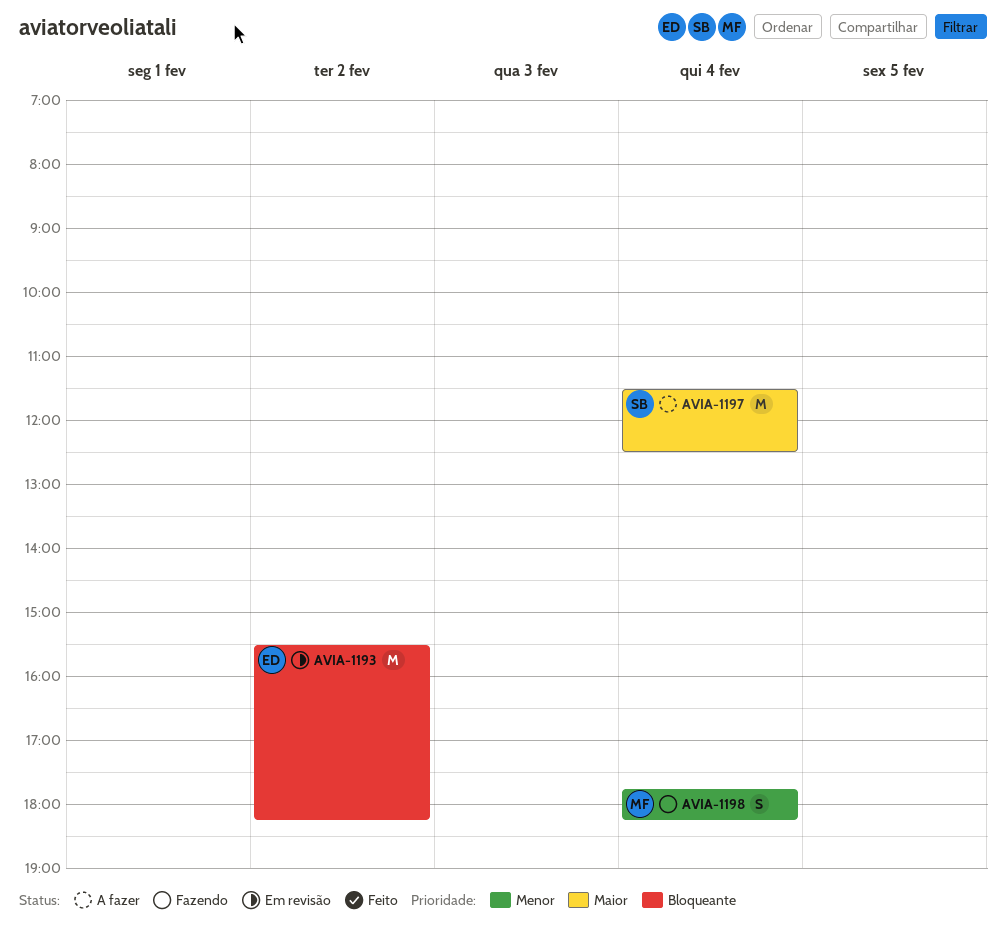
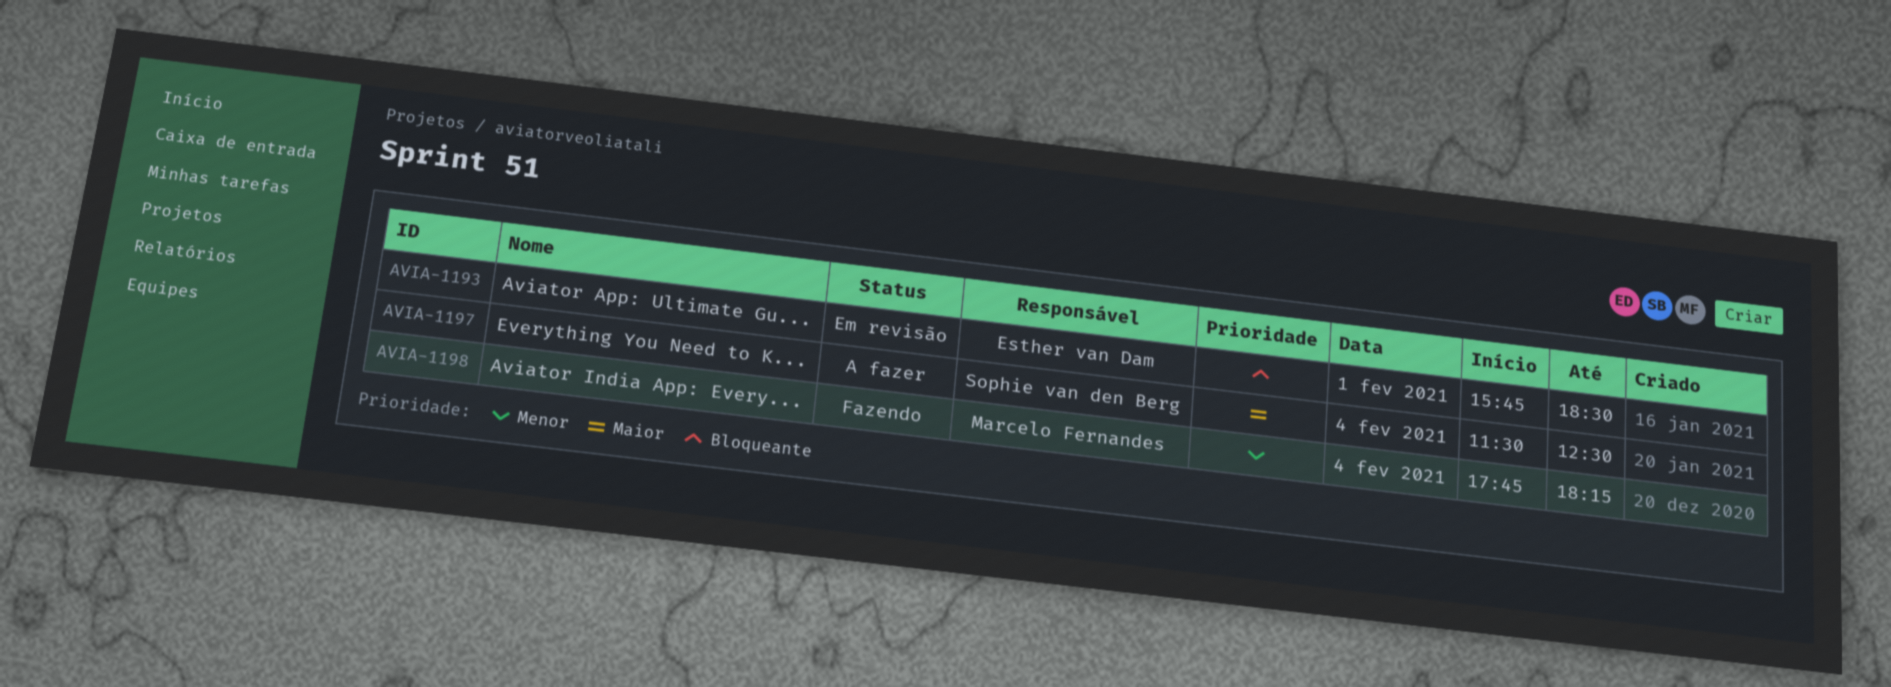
AVIA-1193, day: Feb 2 -> Feb 1
AVIA-1193, begins: 15:30 -> 15:45
AVIA-1193, ends: 18:15 -> 18:30

